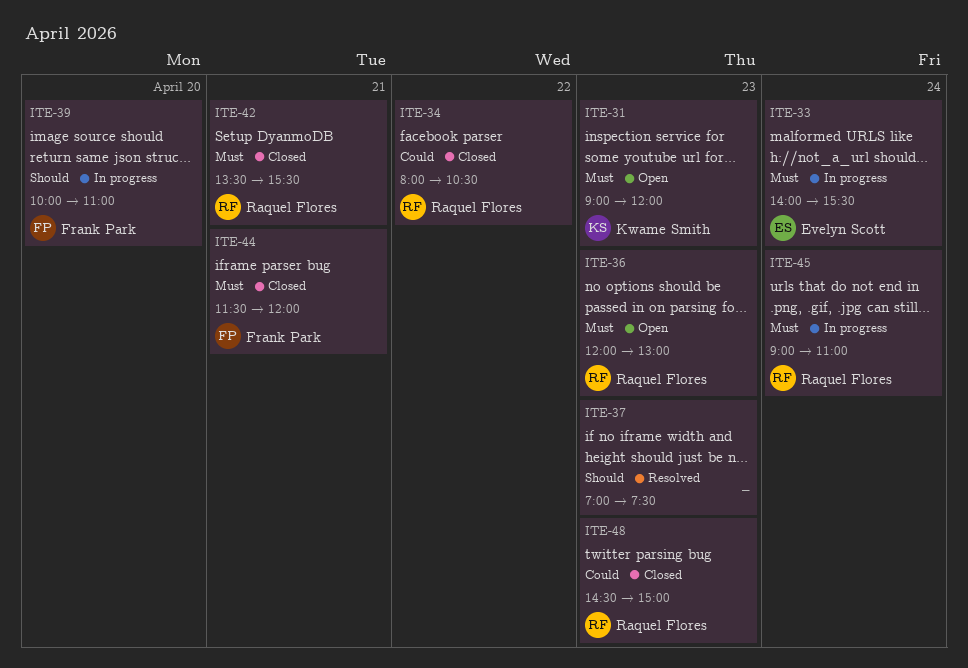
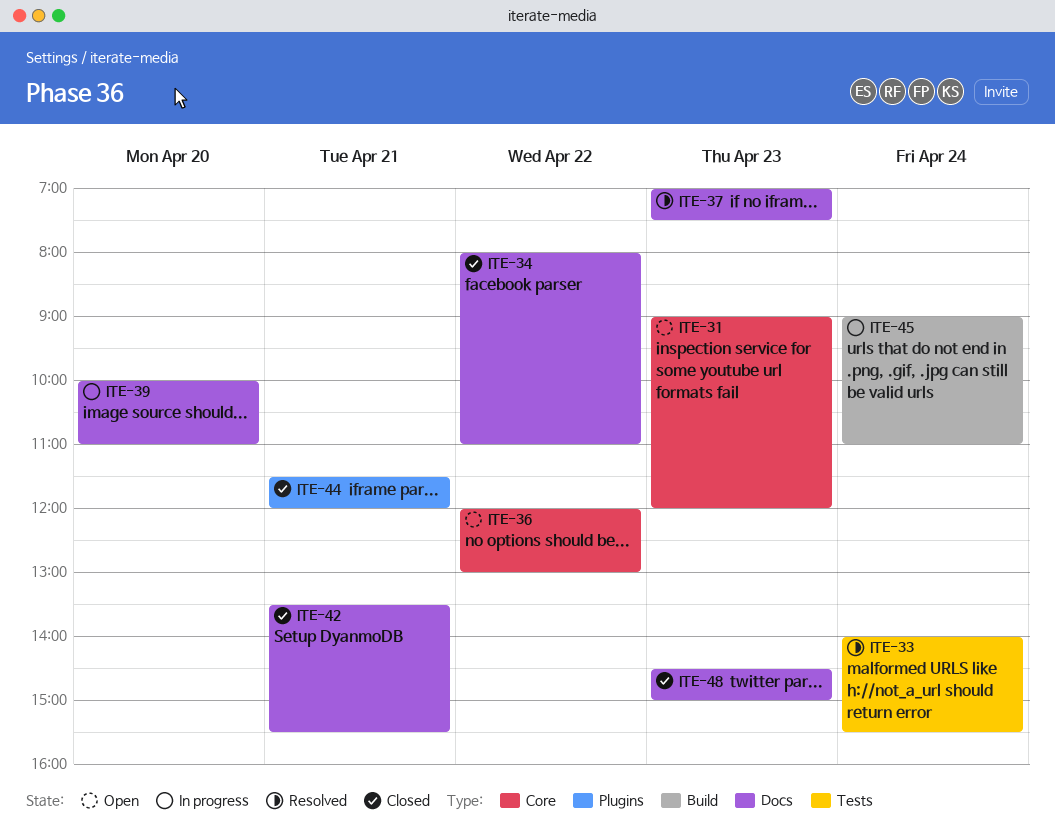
ITE-33, status: In progress -> Resolved
ITE-34, ends: 10:30 -> 11:00
ITE-36, day: Apr 23 -> Apr 22

